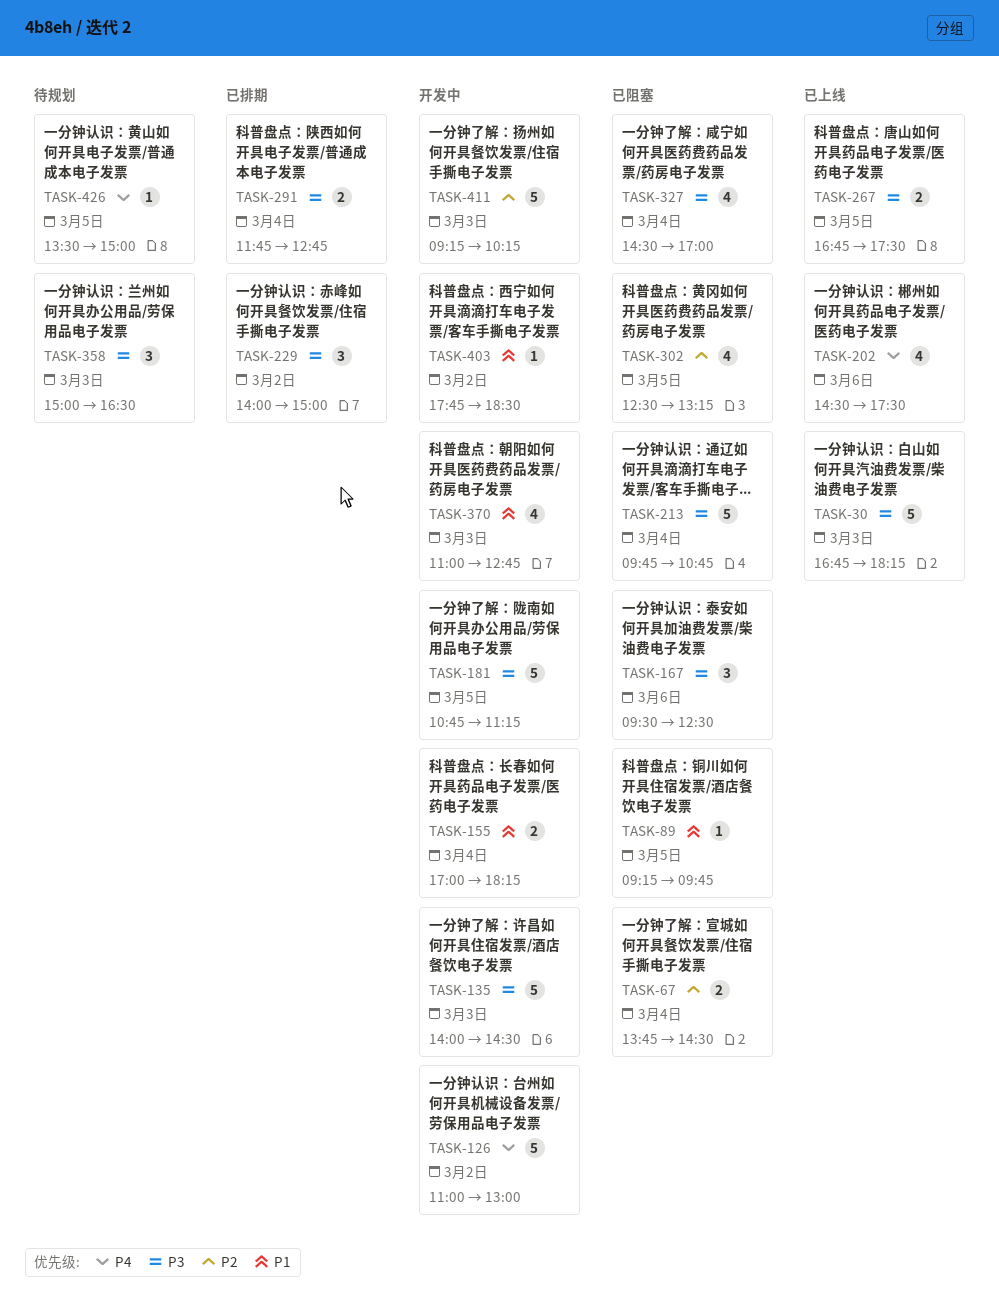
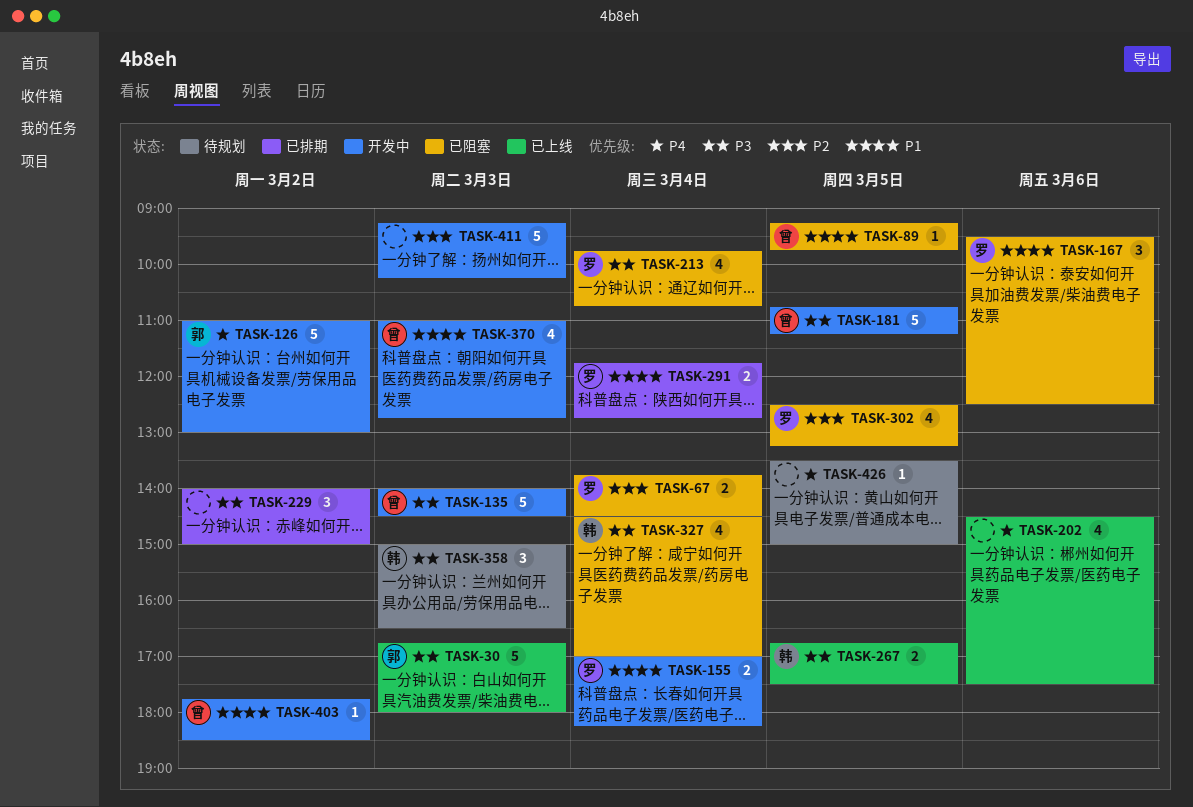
TASK-30, ends: 18:15 -> 18:00
TASK-167, priority: P3 -> P1
TASK-213, estimate: 5 -> 4
TASK-291, priority: P3 -> P1

